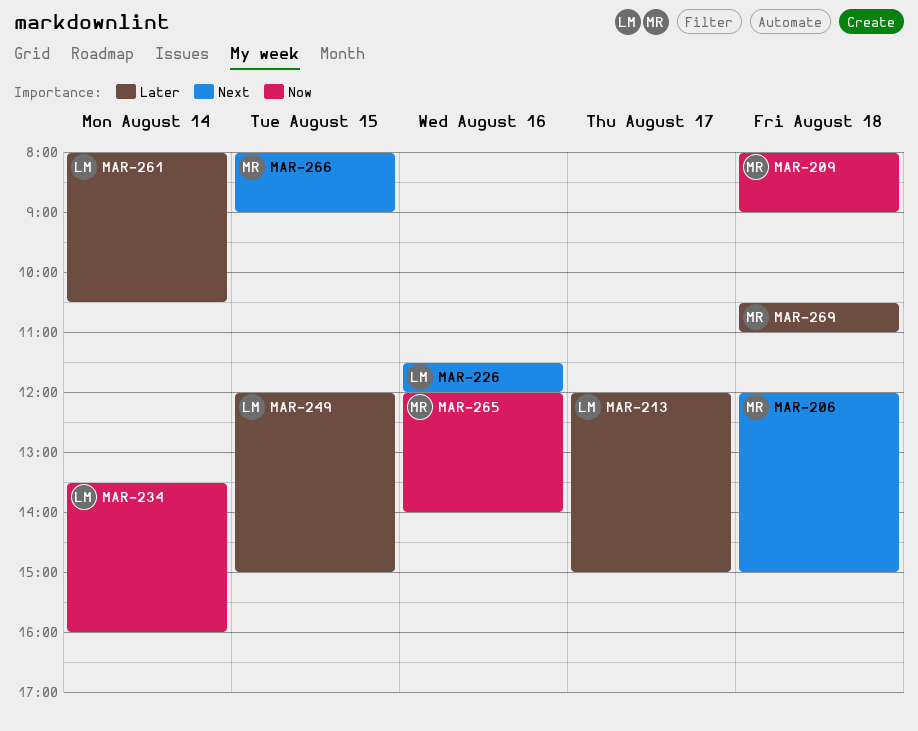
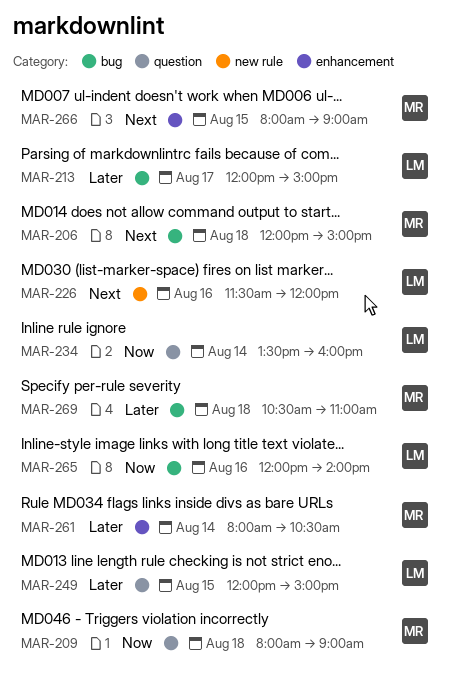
MAR-261, owner: LM -> MR
MAR-265, owner: MR -> LM

